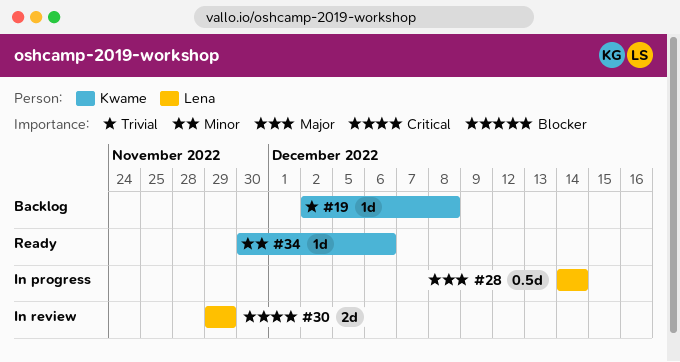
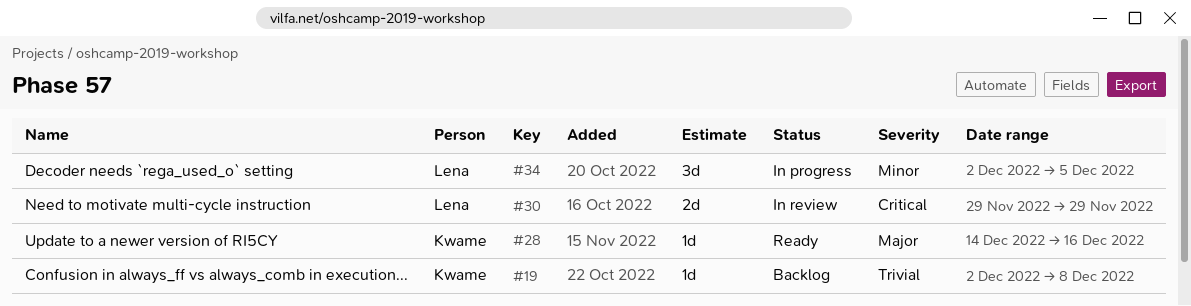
#28, status: In progress -> Ready
#28, owner: Lena -> Kwame
#28, estimate: 0.5d -> 1d
#28, due: Dec 14 -> Dec 16
#34, status: Ready -> In progress
#34, owner: Kwame -> Lena
#34, estimate: 1d -> 3d
#34, start: Nov 30 -> Dec 2
#34, due: Dec 6 -> Dec 5

